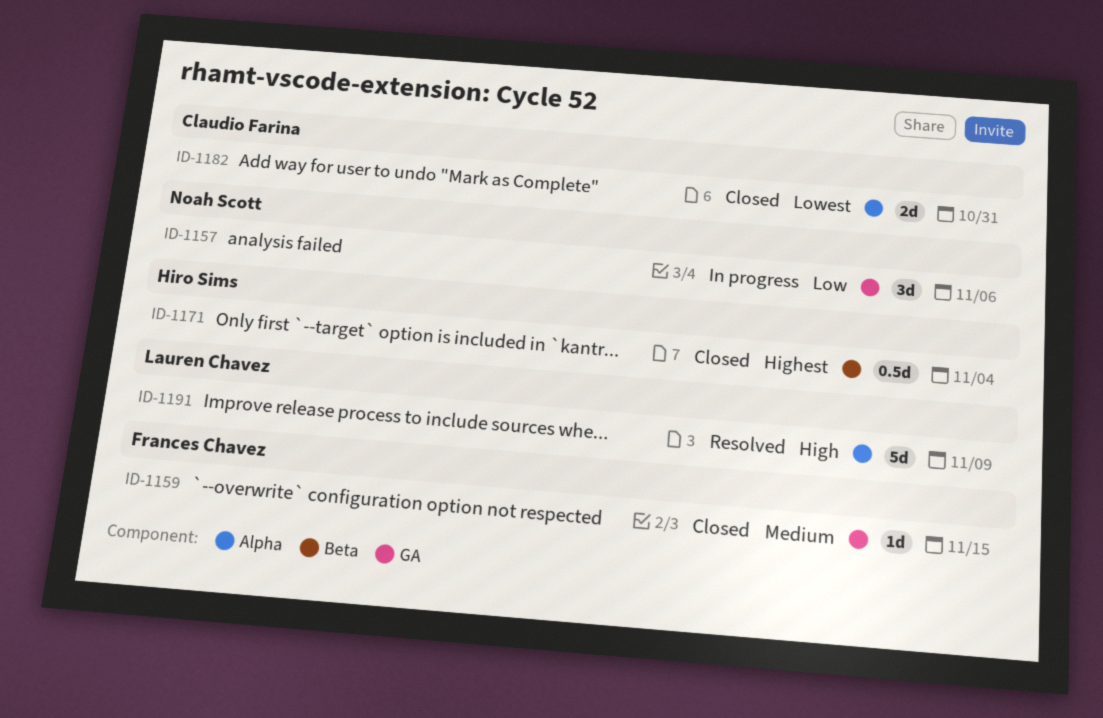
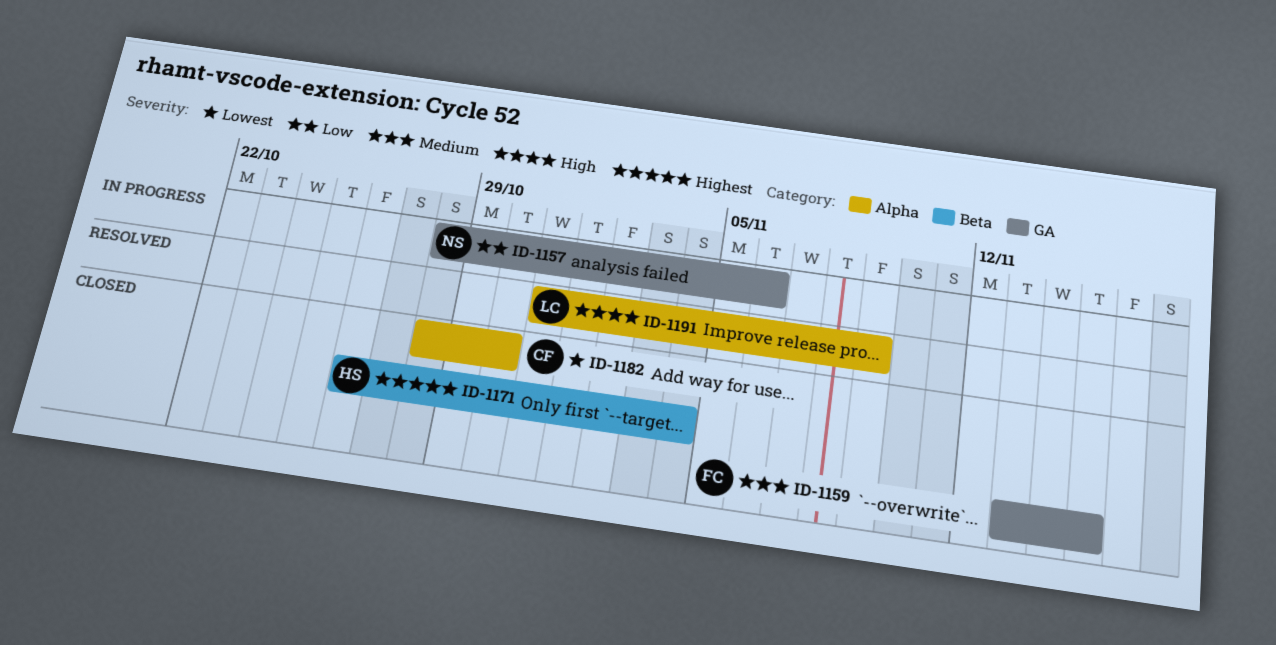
ID-1182, due: Oct 31 -> Oct 30

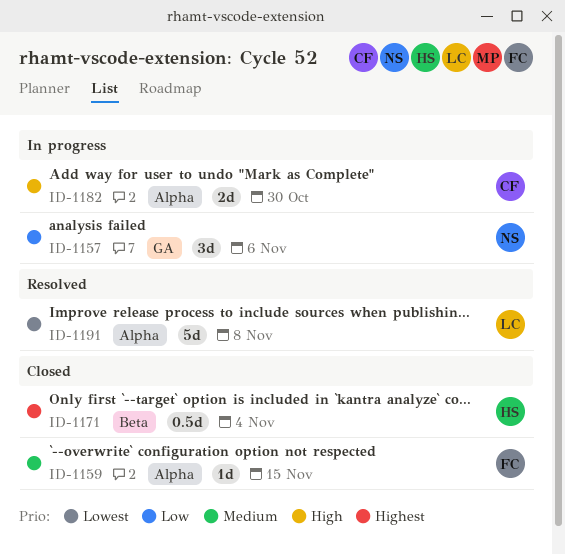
ID-1159, label: GA -> Alpha
ID-1182, status: Closed -> In progress
ID-1182, priority: Lowest -> High
ID-1191, priority: High -> Lowest
ID-1191, due: Nov 9 -> Nov 8

